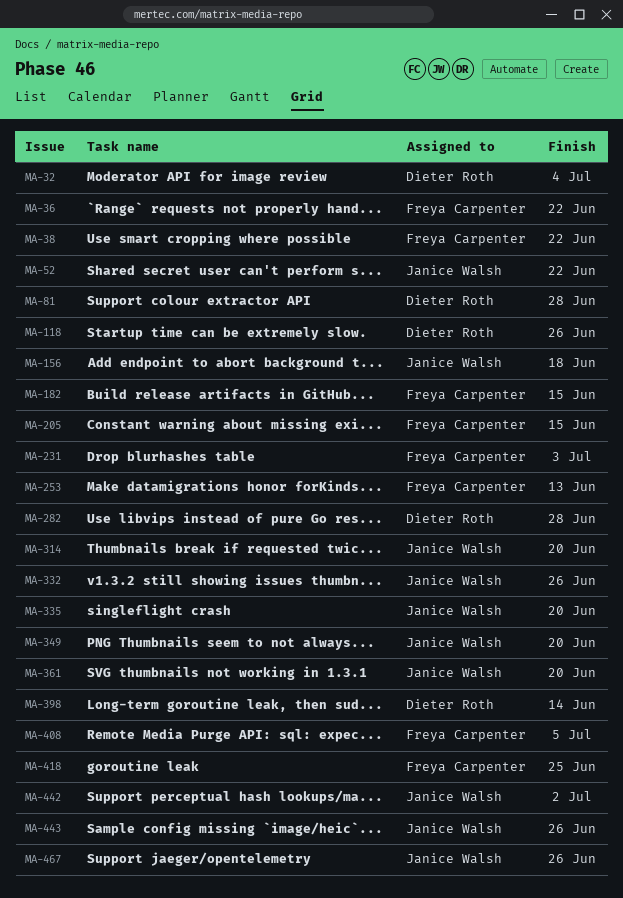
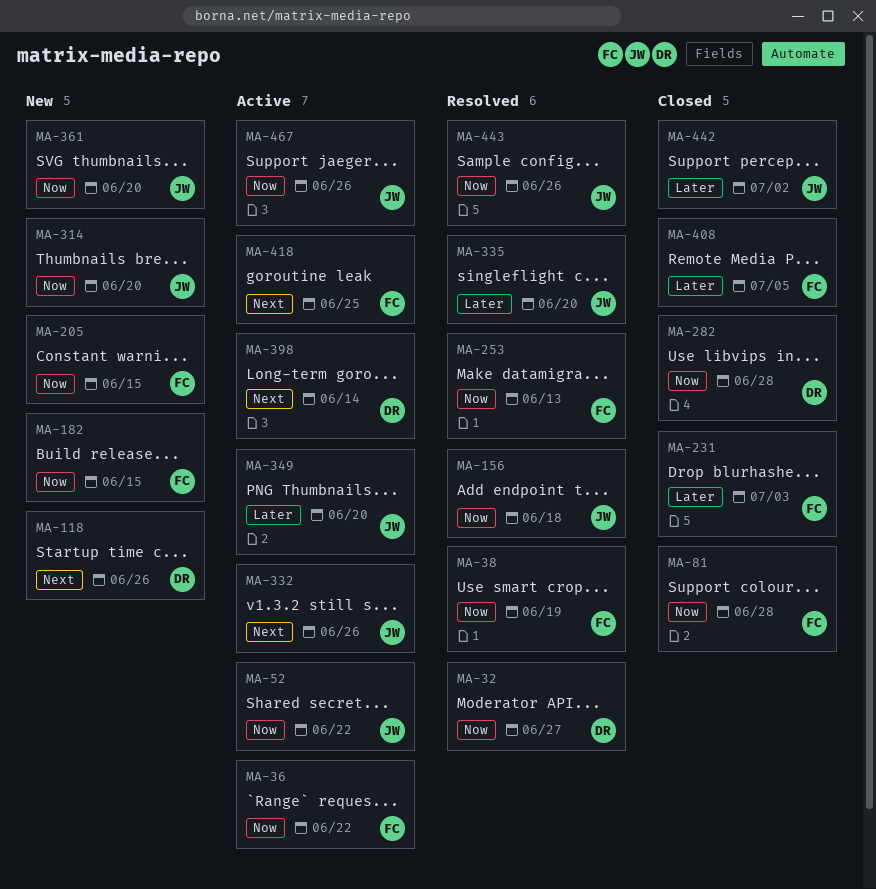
MA-32, due: Jul 4 -> Jun 27
MA-38, due: Jun 22 -> Jun 19
MA-81, owner: Dieter Roth -> Freya Carpenter

